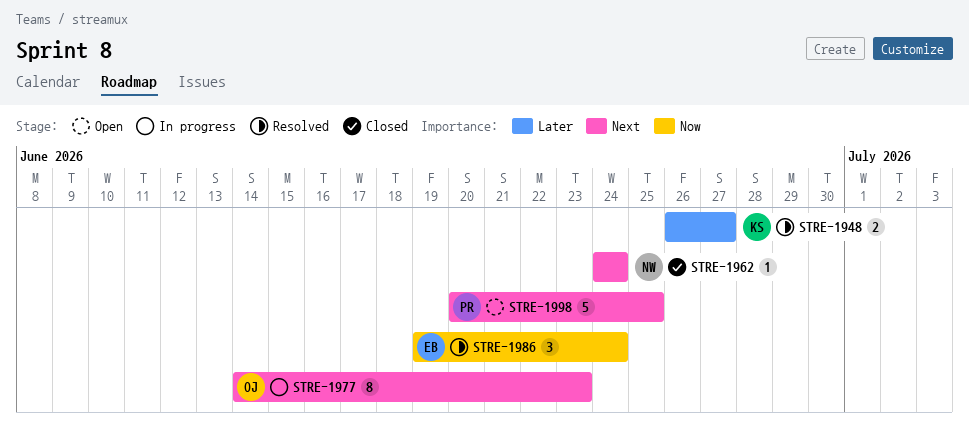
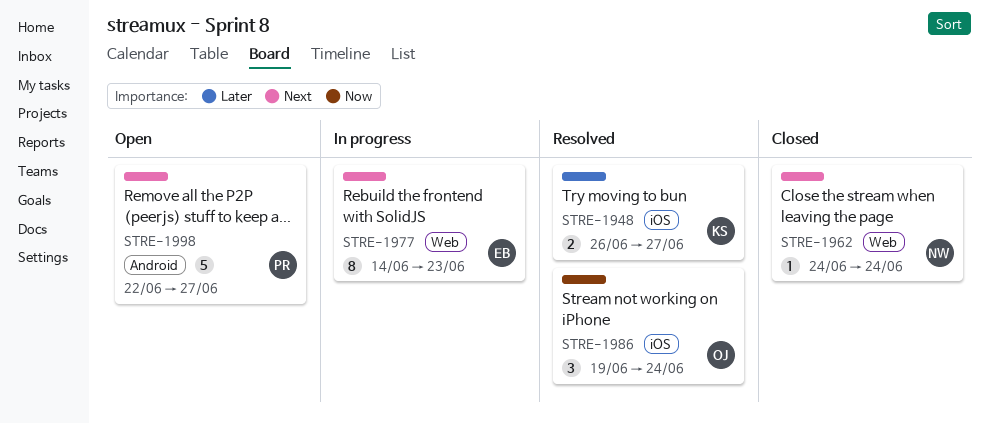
STRE-1977, owner: OJ -> EB
STRE-1986, owner: EB -> OJ
STRE-1998, start: Jun 20 -> Jun 22
STRE-1998, due: Jun 25 -> Jun 27

